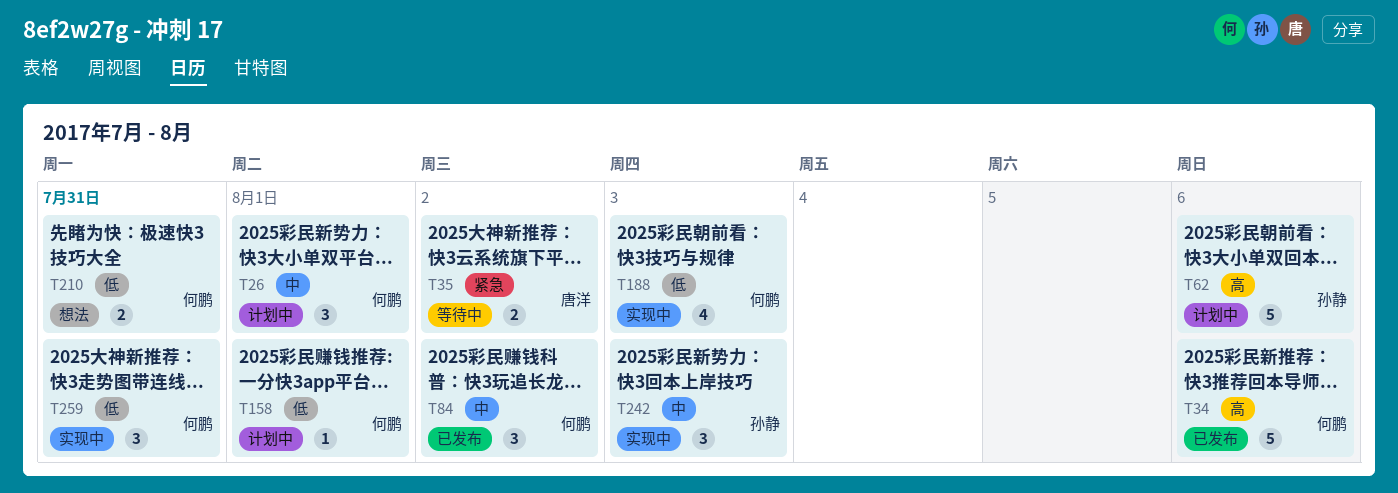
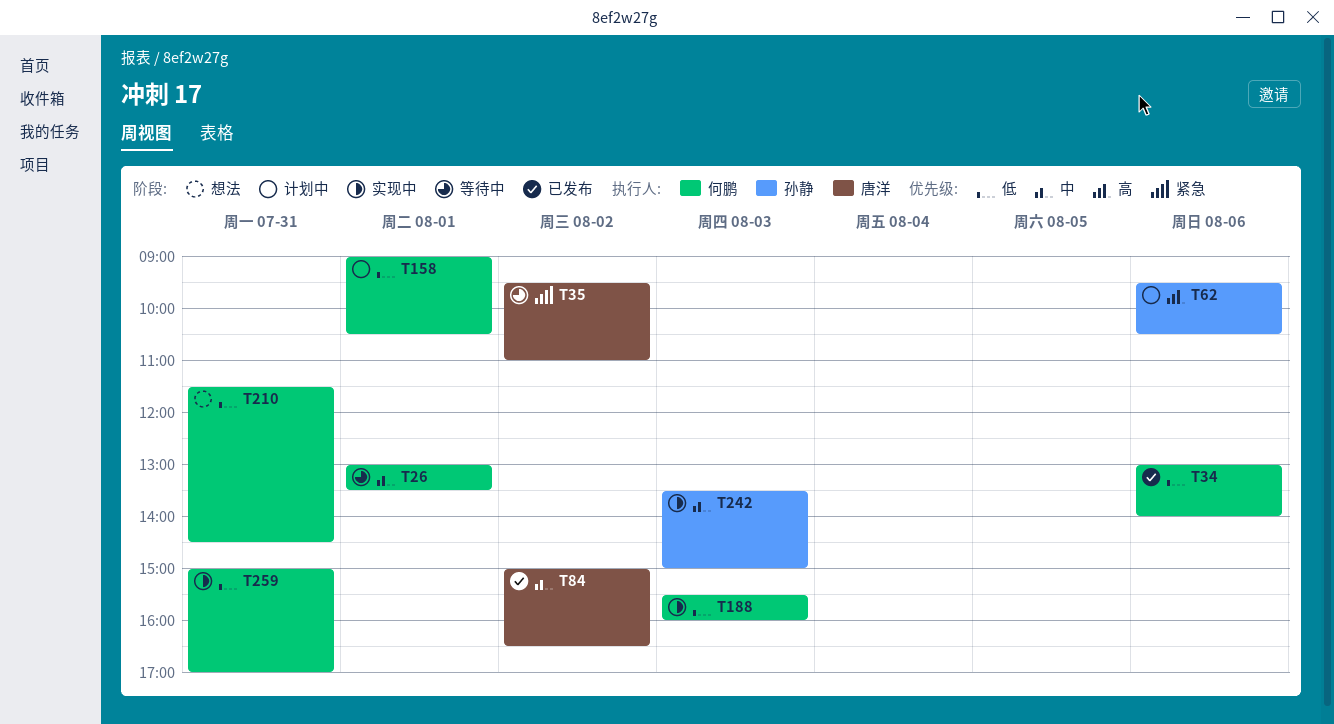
T26, status: 计划中 -> 等待中
T34, priority: 高 -> 低
T84, owner: 何鹏 -> 唐洋

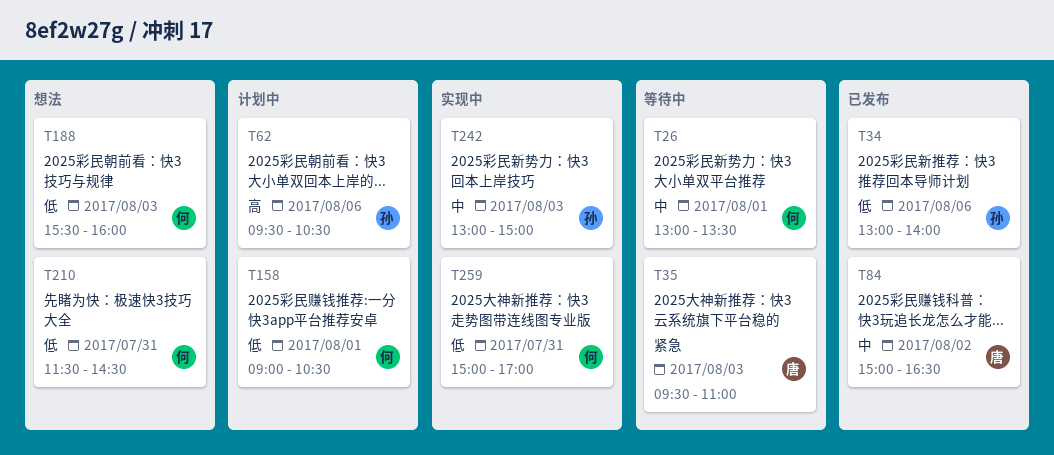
T34, owner: 何鹏 -> 孙静
T35, day: Aug 2 -> Aug 3
T188, status: 实现中 -> 想法
T242, begins: 13:30 -> 13:00

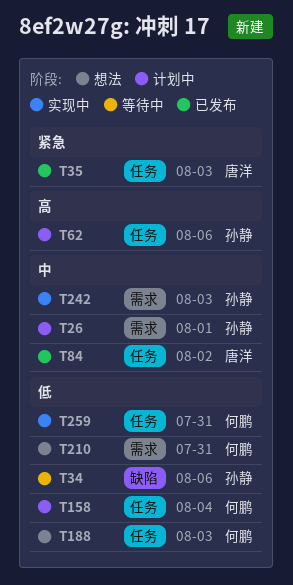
T26, status: 等待中 -> 计划中
T26, owner: 何鹏 -> 孙静
T34, status: 已发布 -> 等待中
T35, status: 等待中 -> 已发布
T158, day: Aug 1 -> Aug 4

